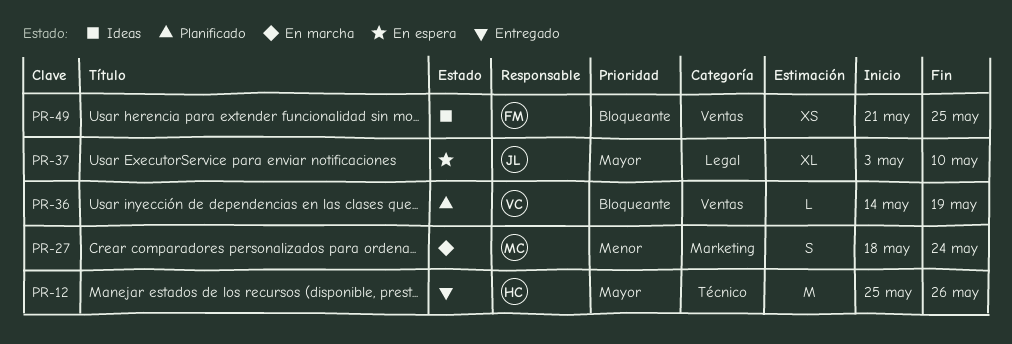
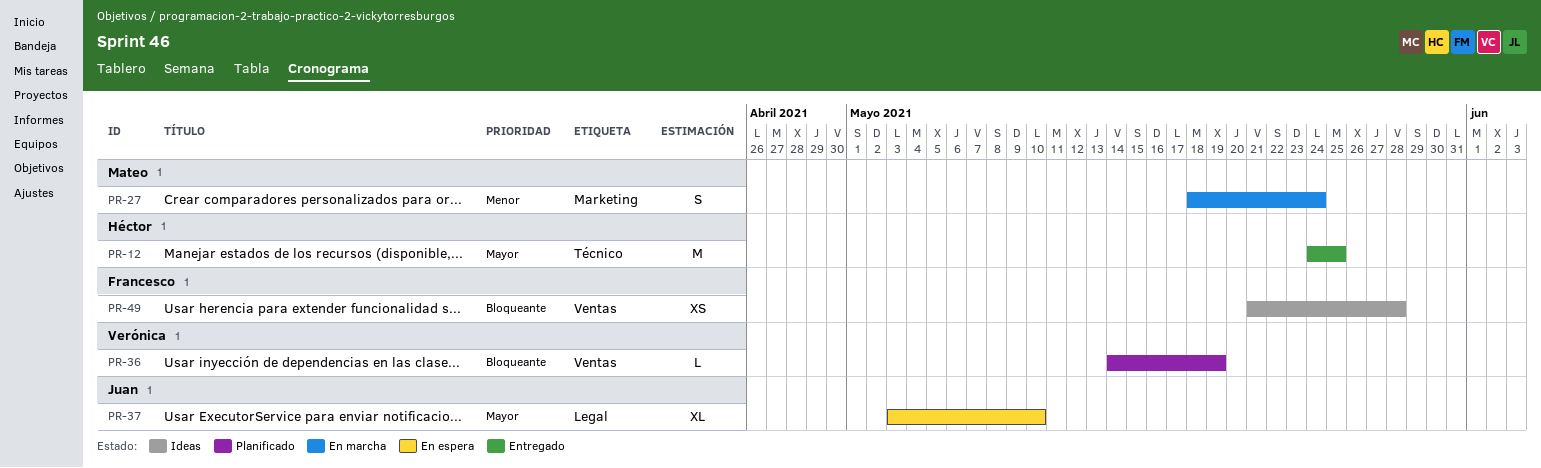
PR-12, start: May 25 -> May 24
PR-12, due: May 26 -> May 25
PR-49, due: May 25 -> May 28

